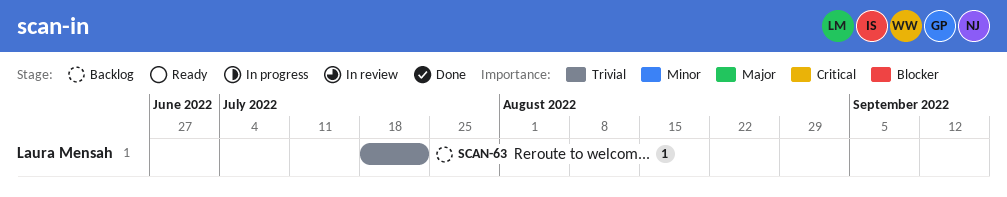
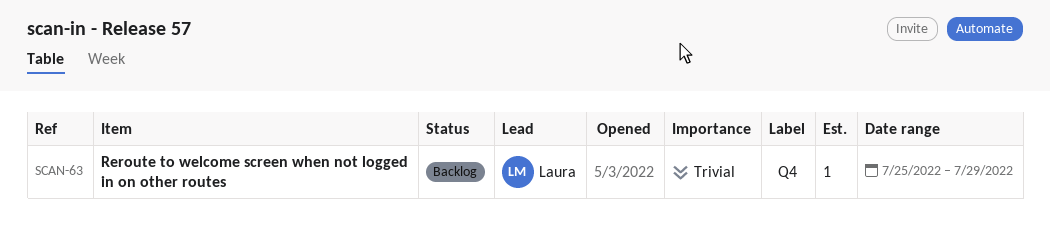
SCAN-63, start: Jul 18 -> Jul 25
SCAN-63, due: Jul 22 -> Jul 29

